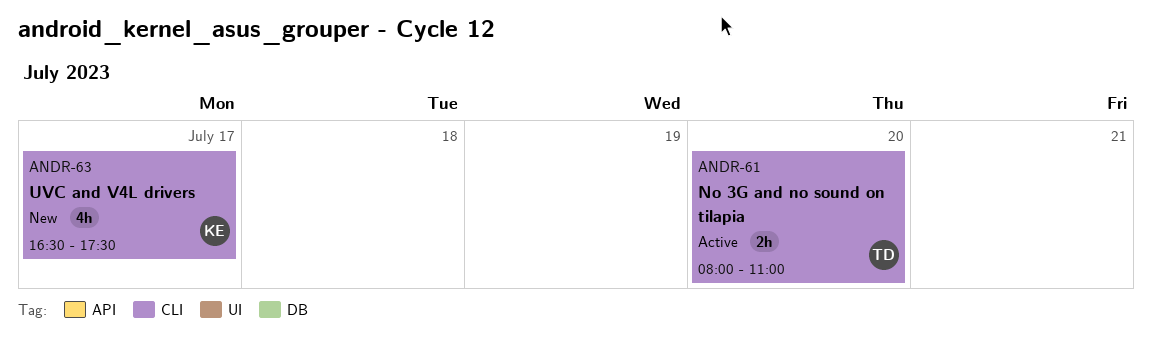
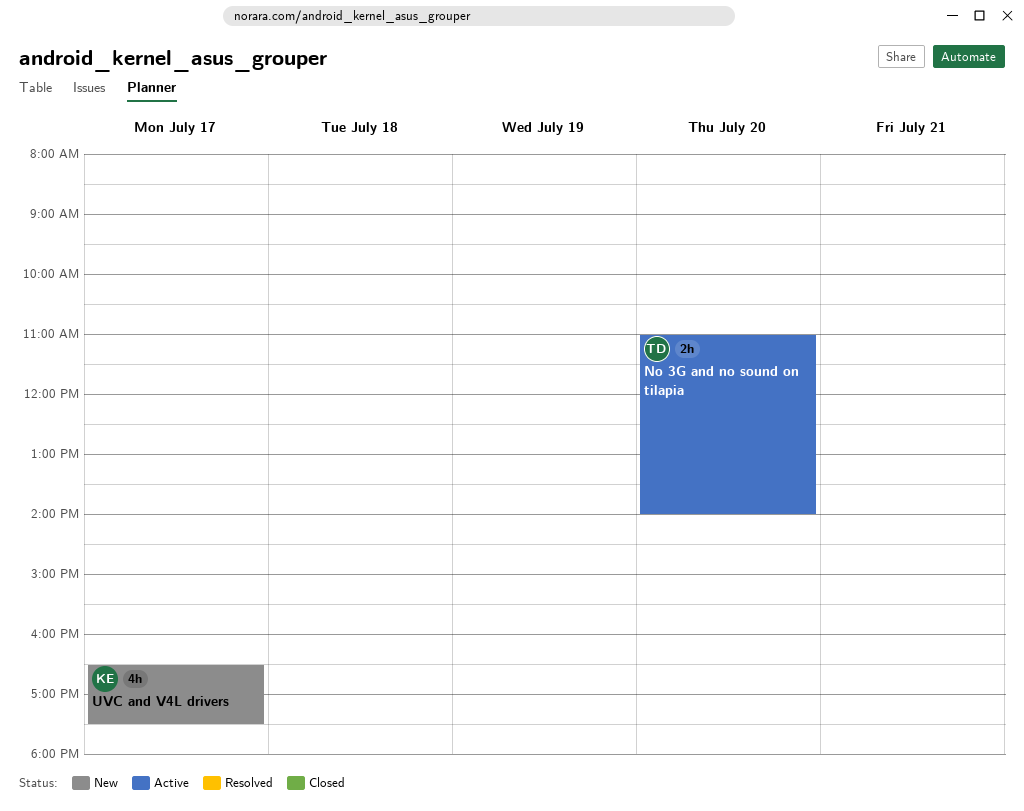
No 3G and no sound on tilapia, begins: 08:00 -> 11:00
No 3G and no sound on tilapia, ends: 11:00 -> 14:00

